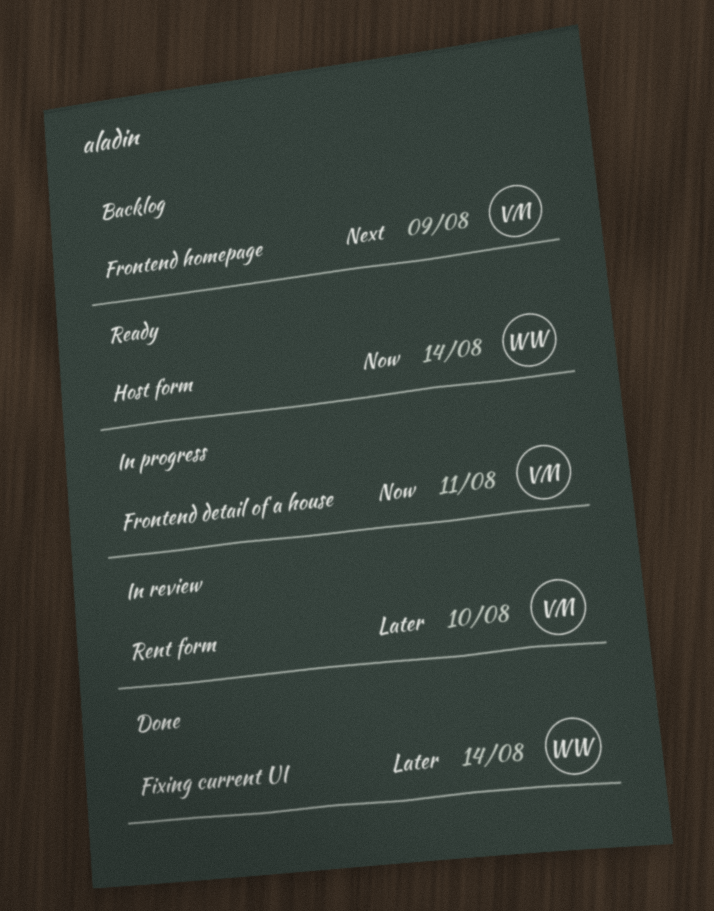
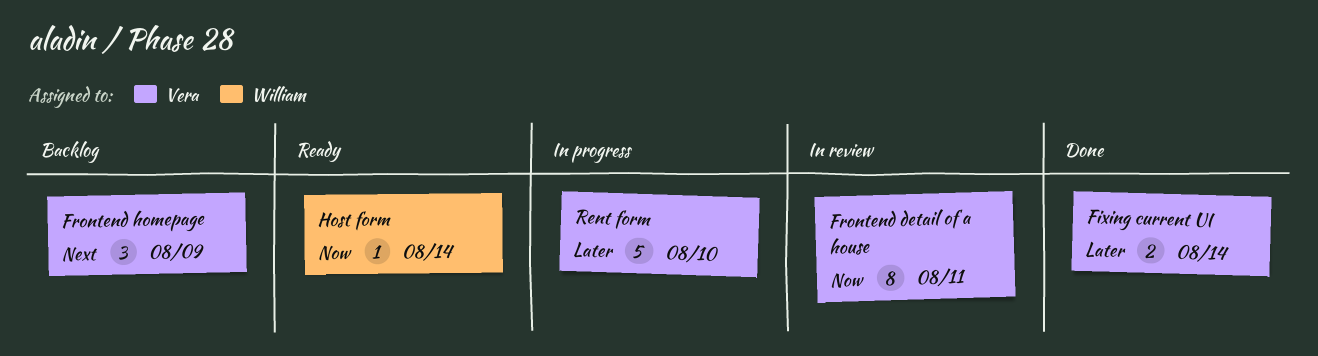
Fixing current UI, owner: William -> Vera
Frontend detail of a house, status: In progress -> In review
Rent form, status: In review -> In progress

